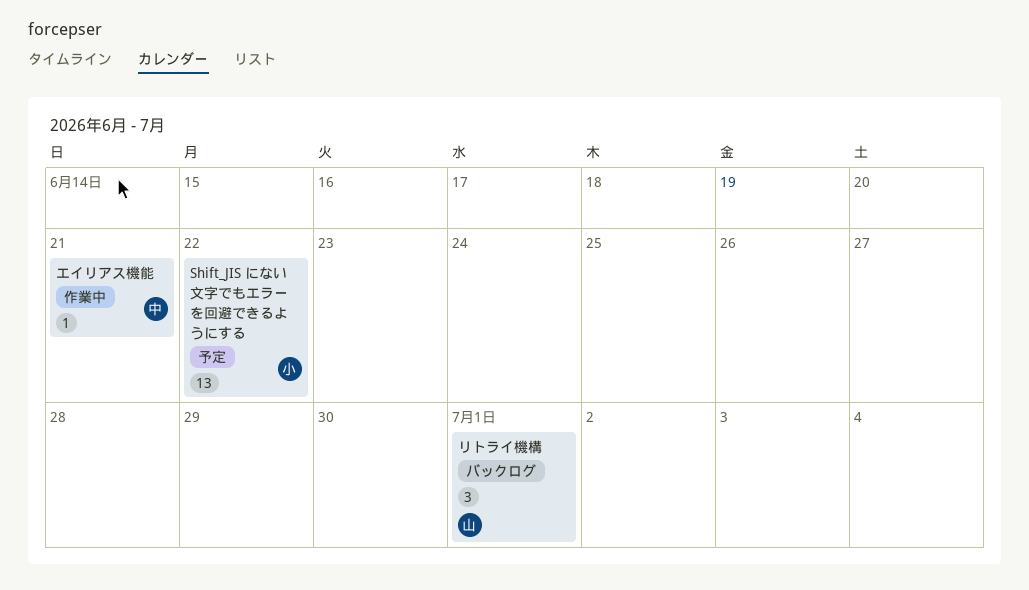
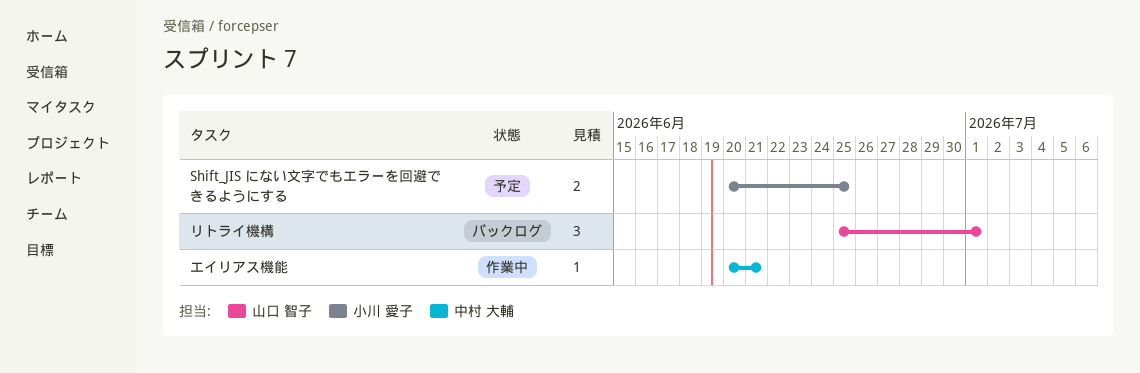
Shift_JIS にない文字でもエラーを回避できるようにする, estimate: 13 -> 2
Shift_JIS にない文字でもエラーを回避できるようにする, due: Jun 22 -> Jun 25

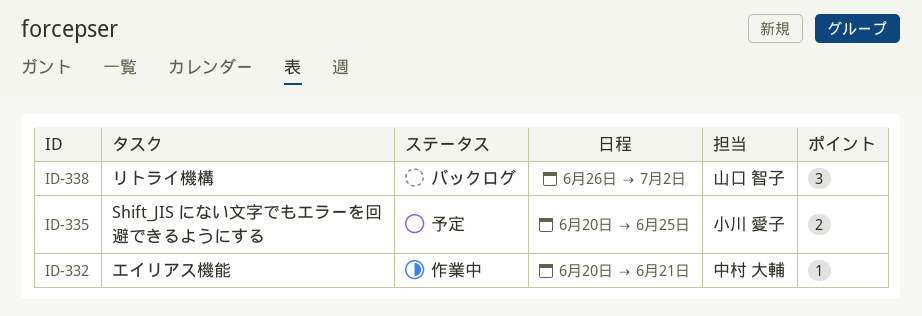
リトライ機構, start: Jun 25 -> Jun 26
リトライ機構, due: Jul 1 -> Jul 2

